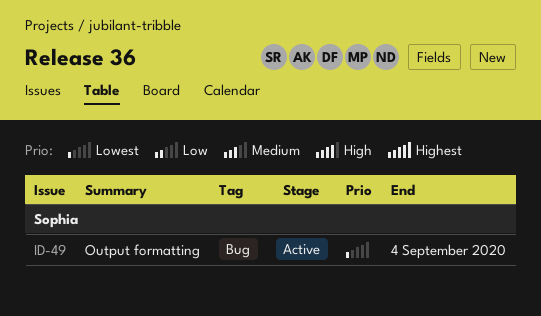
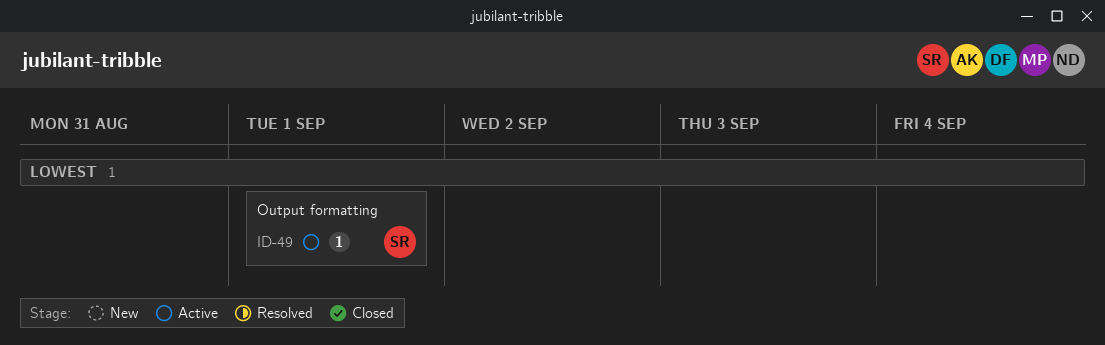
ID-49, due: Sep 4 -> Sep 1

